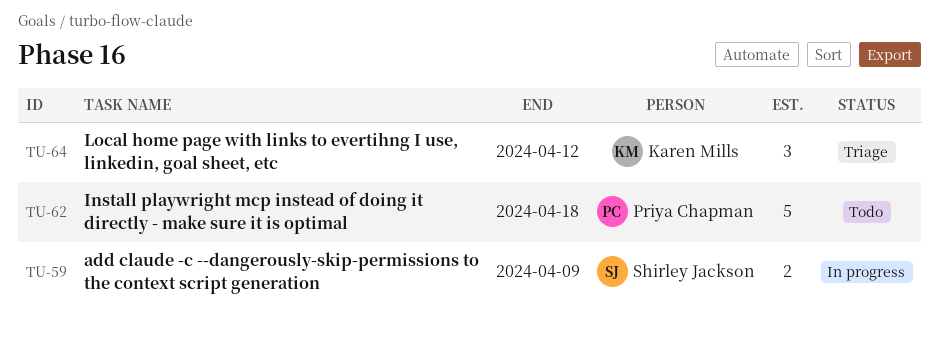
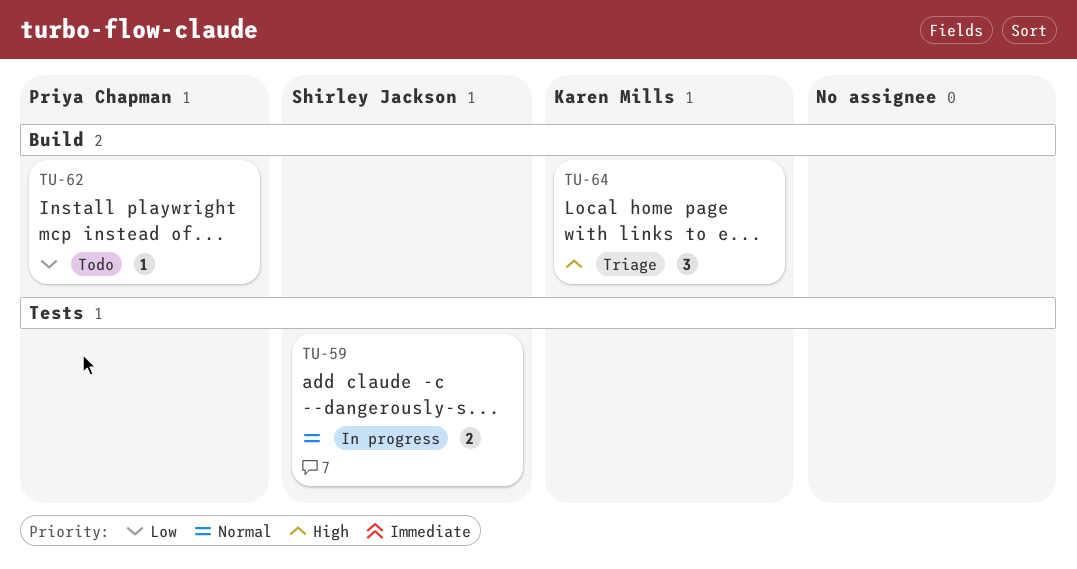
TU-62, estimate: 5 -> 1

